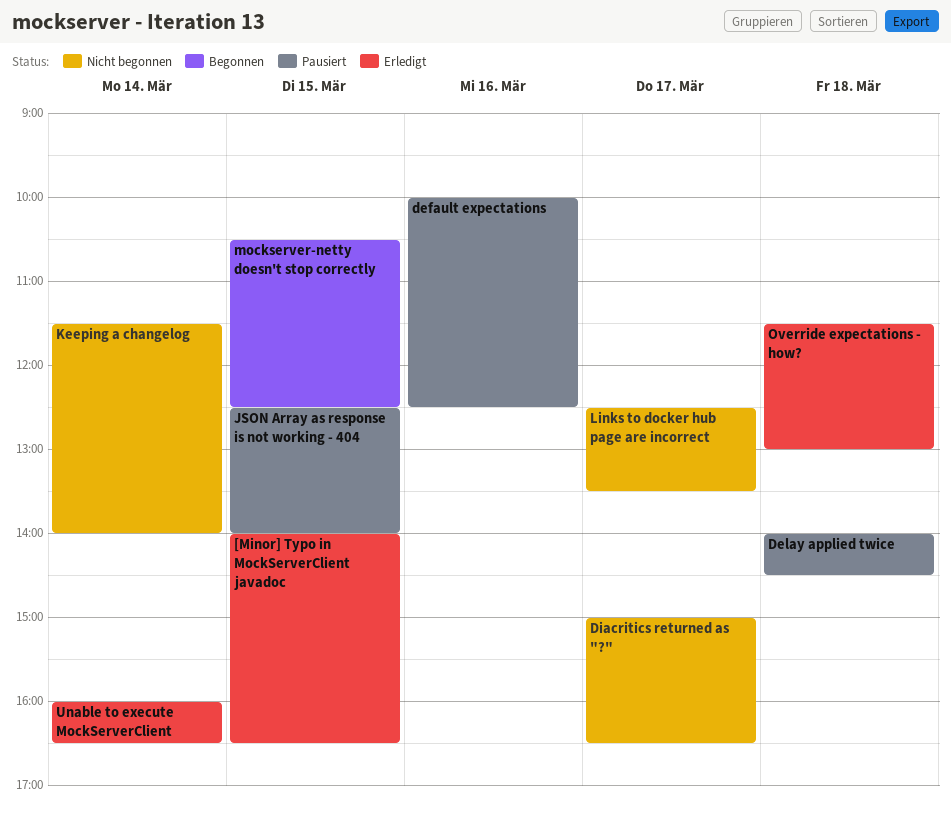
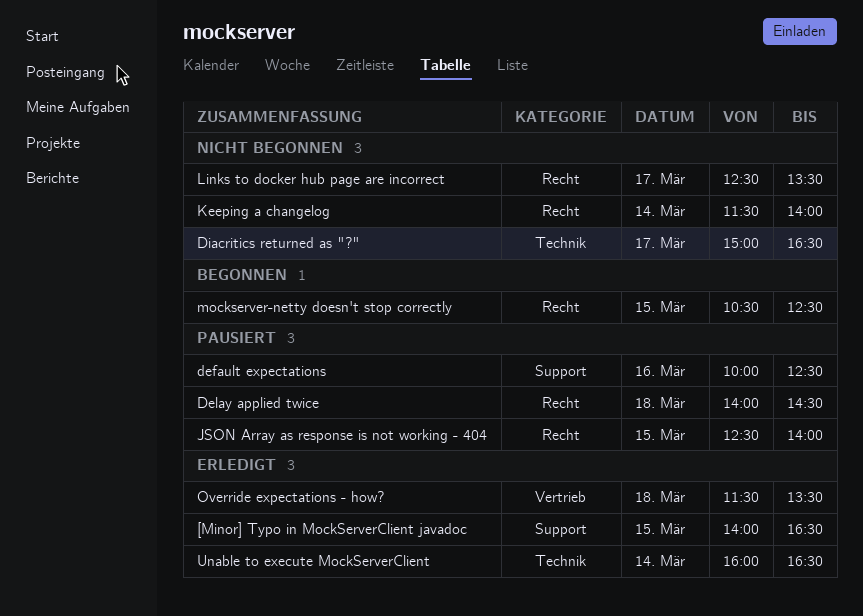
Override expectations - how?, ends: 13:00 -> 13:30

